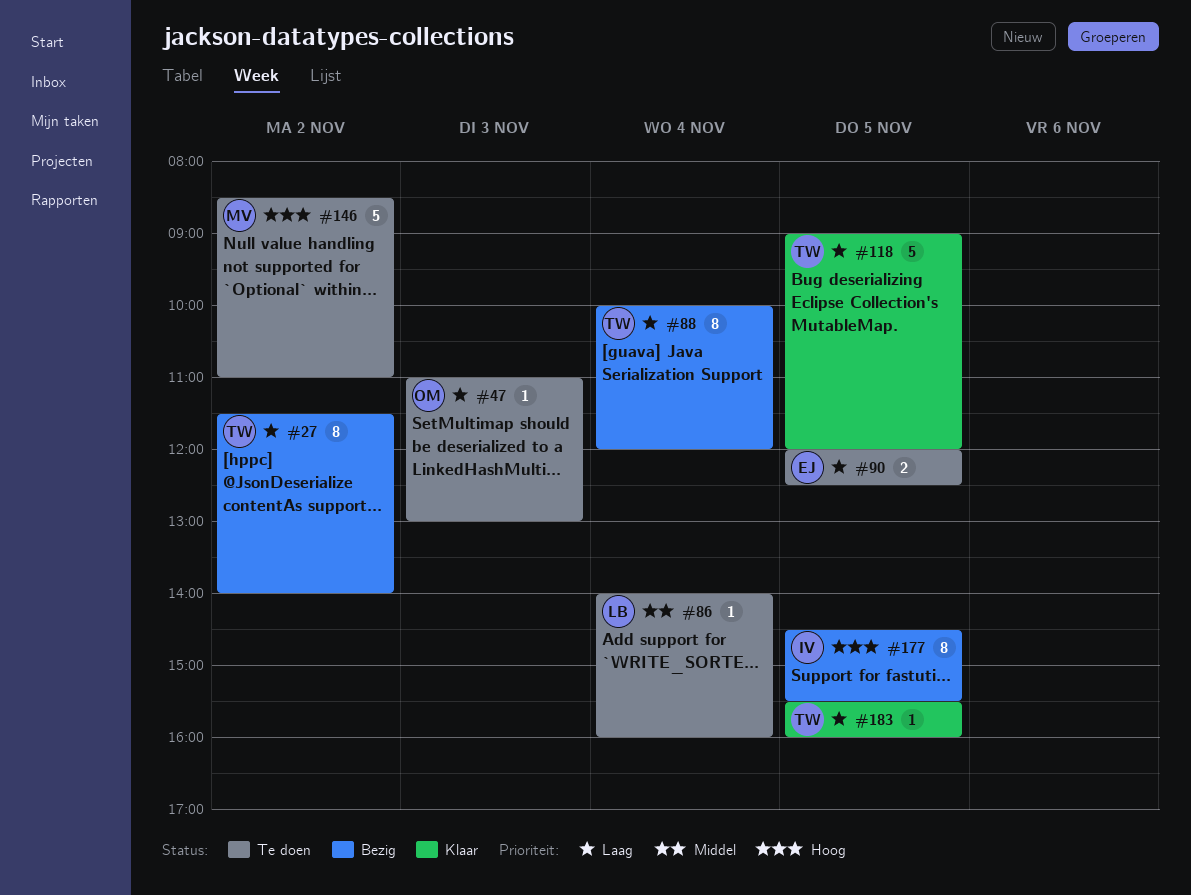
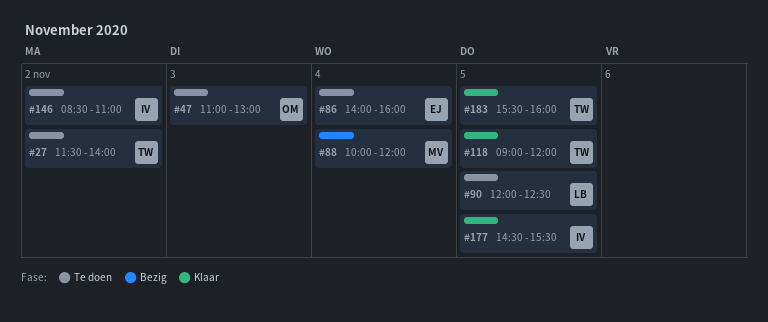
#27, status: Bezig -> Te doen
#86, owner: LB -> EJ
#88, owner: TW -> MV
#90, owner: EJ -> LB
#146, owner: MV -> IV
#177, status: Bezig -> Klaar

